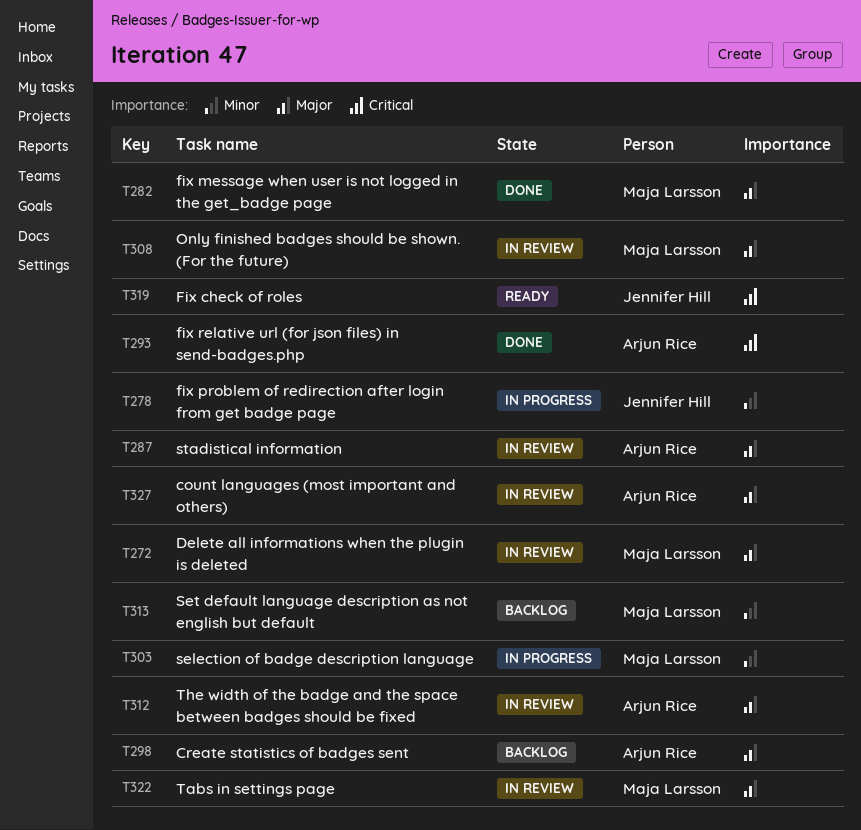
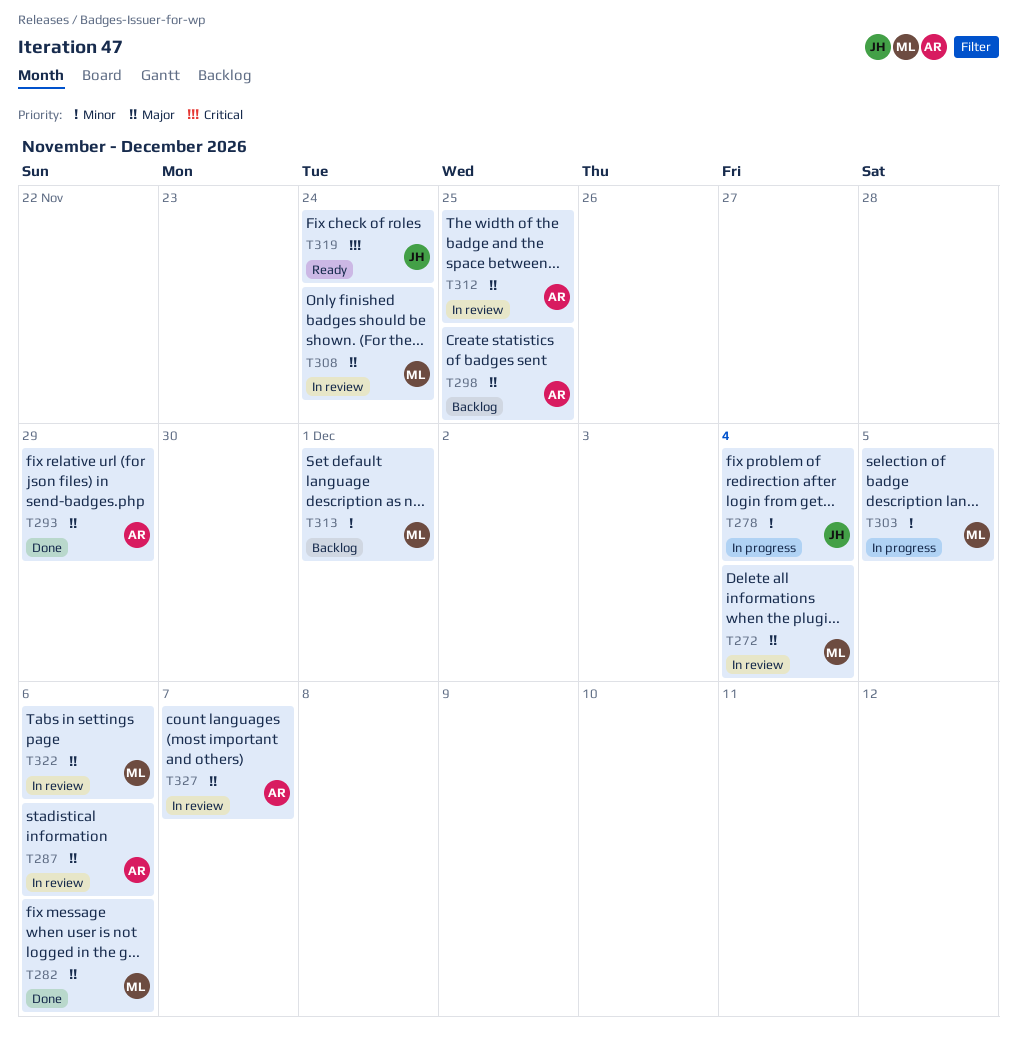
T293, priority: Critical -> Major

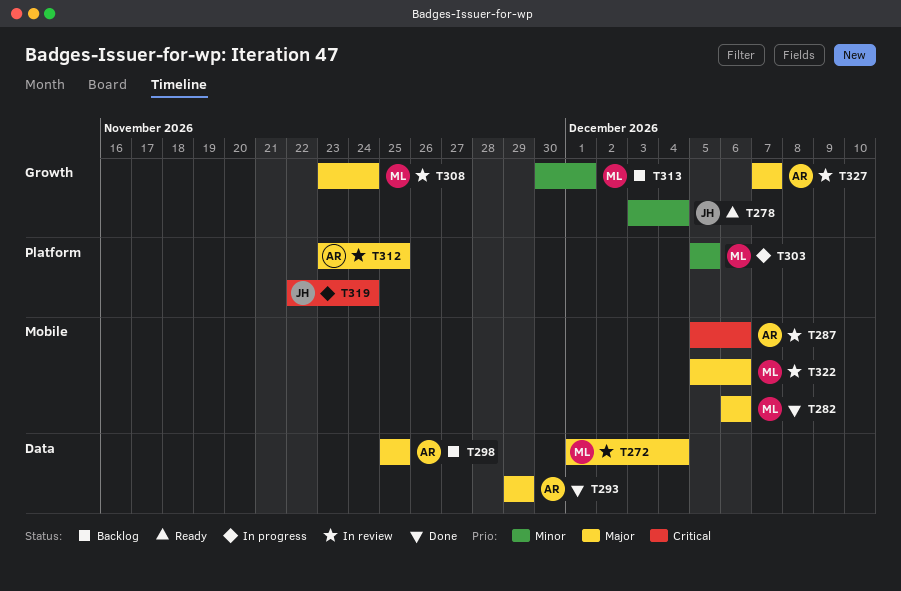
T278, status: In progress -> Ready
T287, priority: Major -> Critical
T319, status: Ready -> In progress

